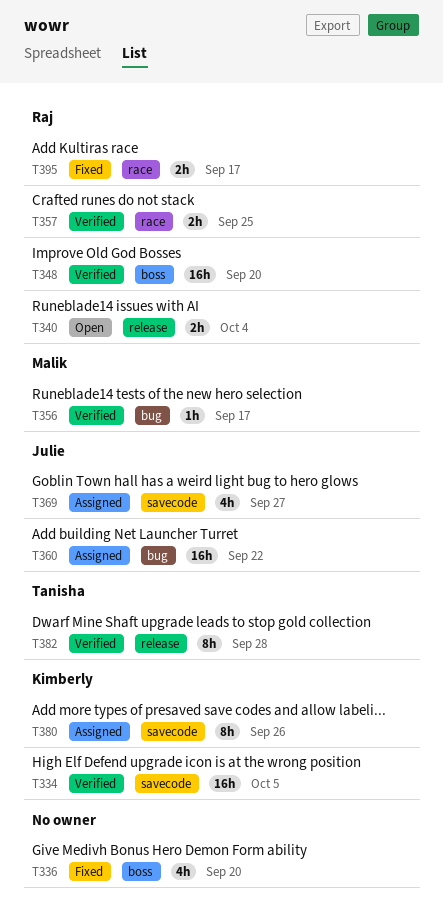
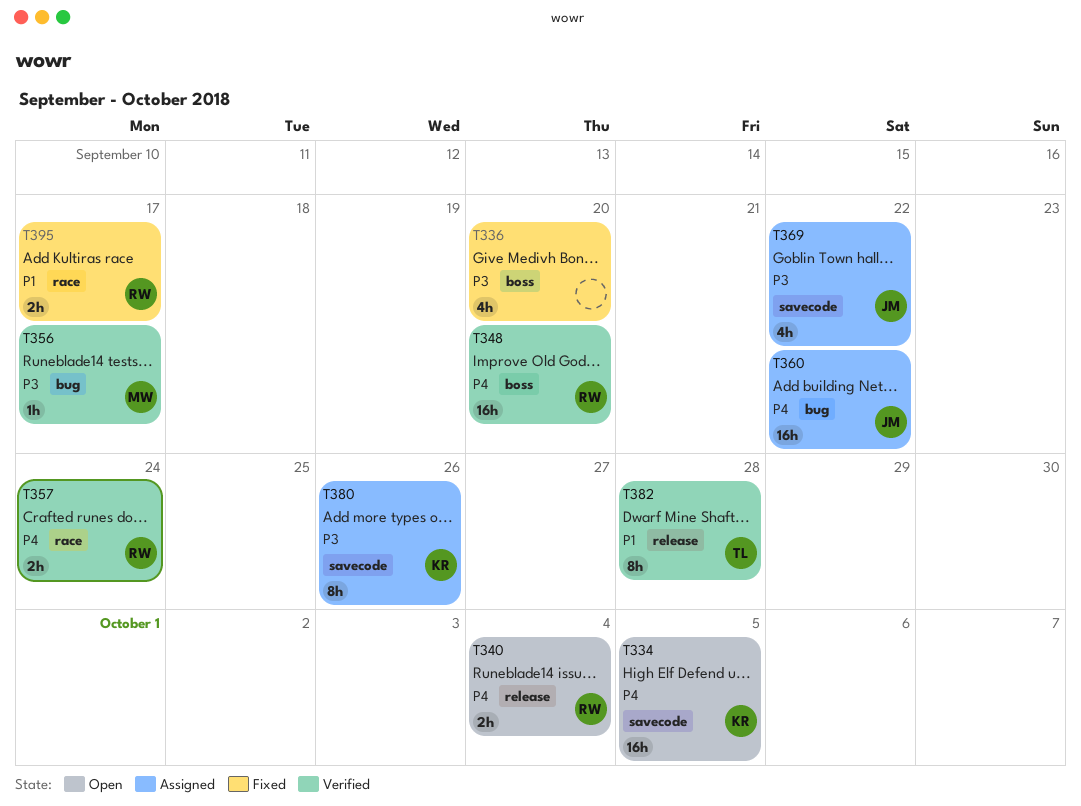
T334, status: Verified -> Open
T357, due: Sep 25 -> Sep 24
T369, due: Sep 27 -> Sep 22

